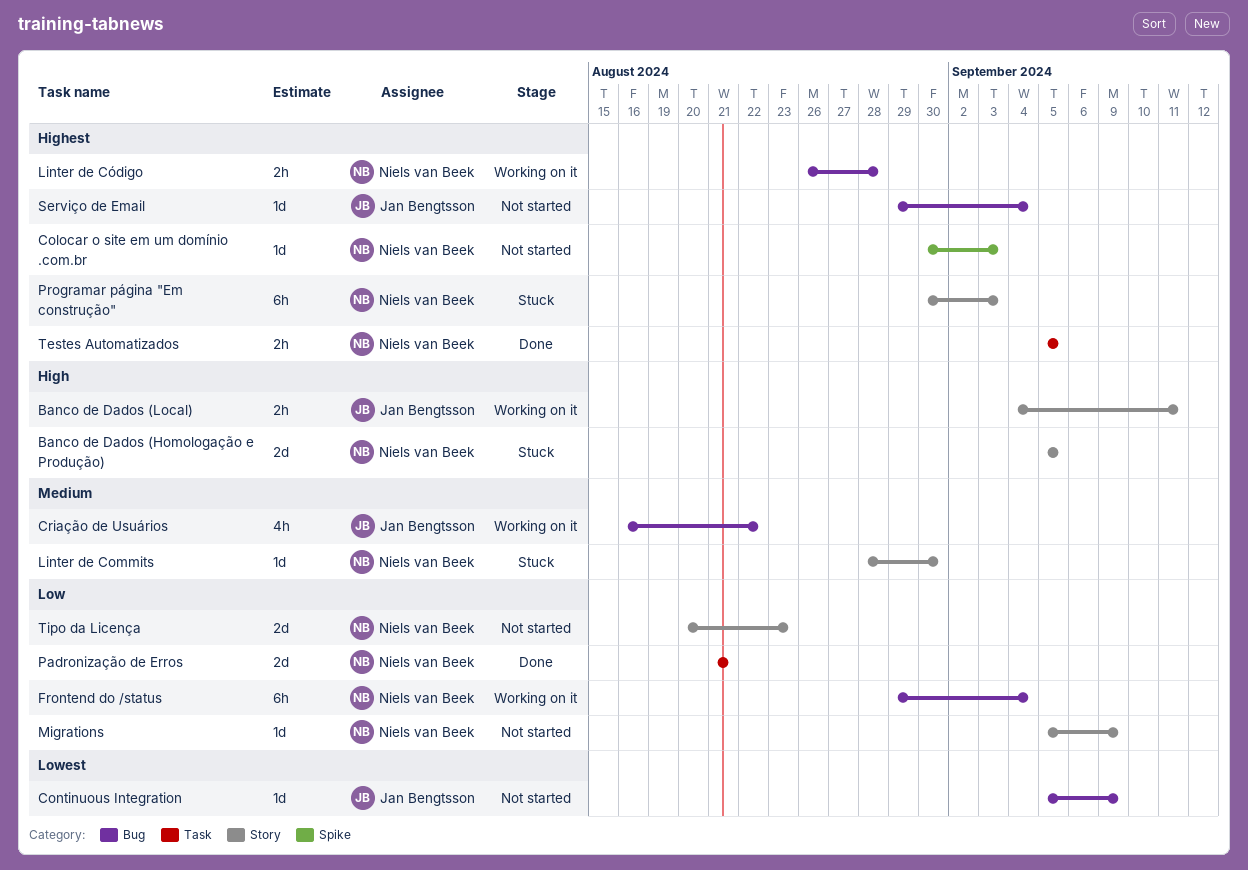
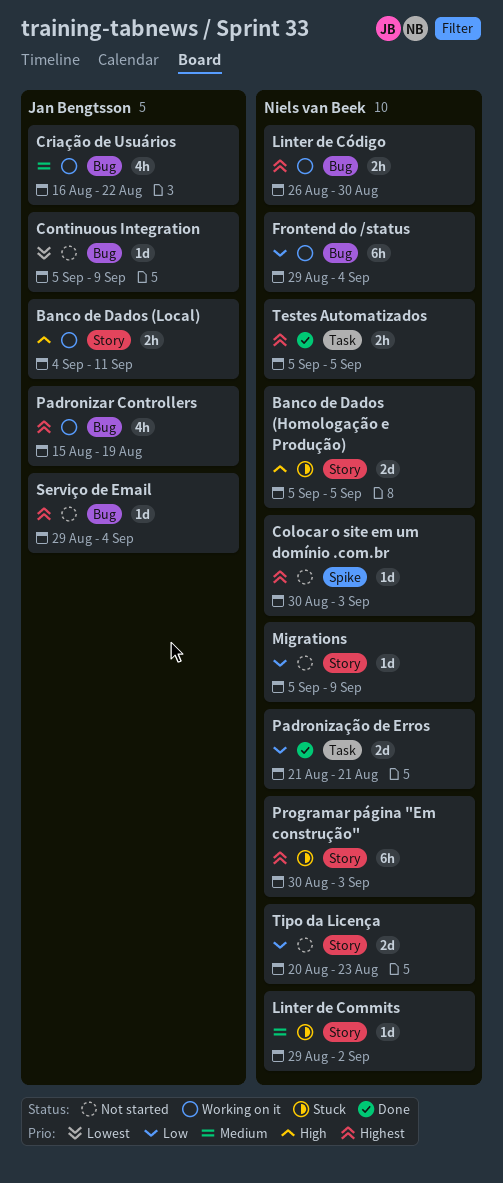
Linter de Commits, start: Aug 28 -> Aug 29
Linter de Commits, due: Aug 30 -> Sep 2
Linter de Código, due: Aug 28 -> Aug 30
Padronizar Controllers: none -> present

